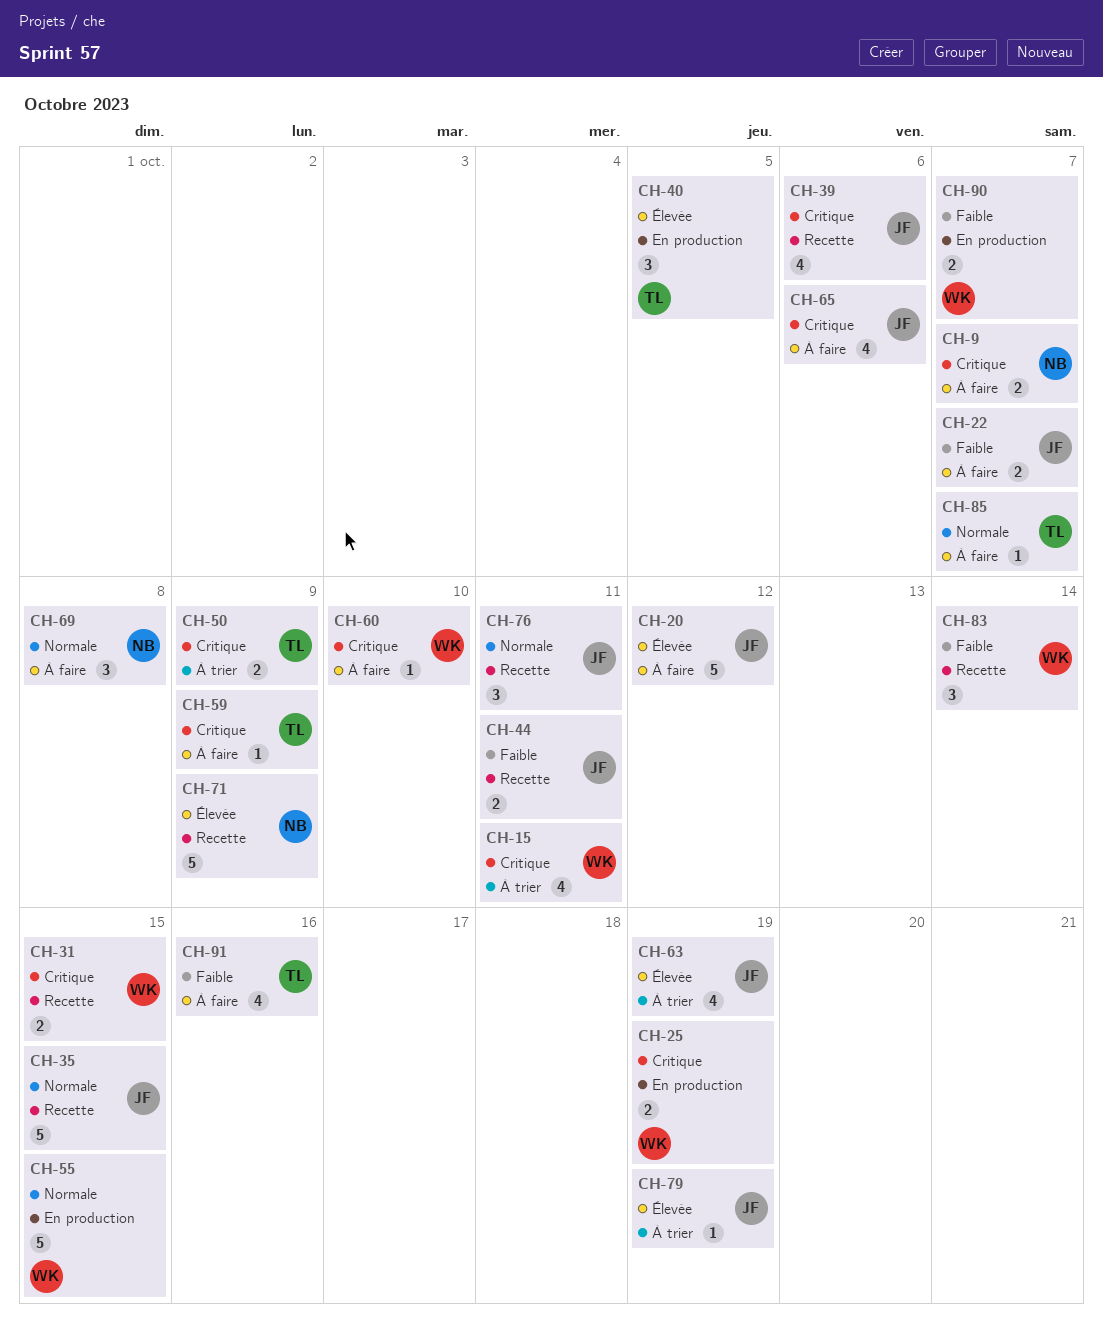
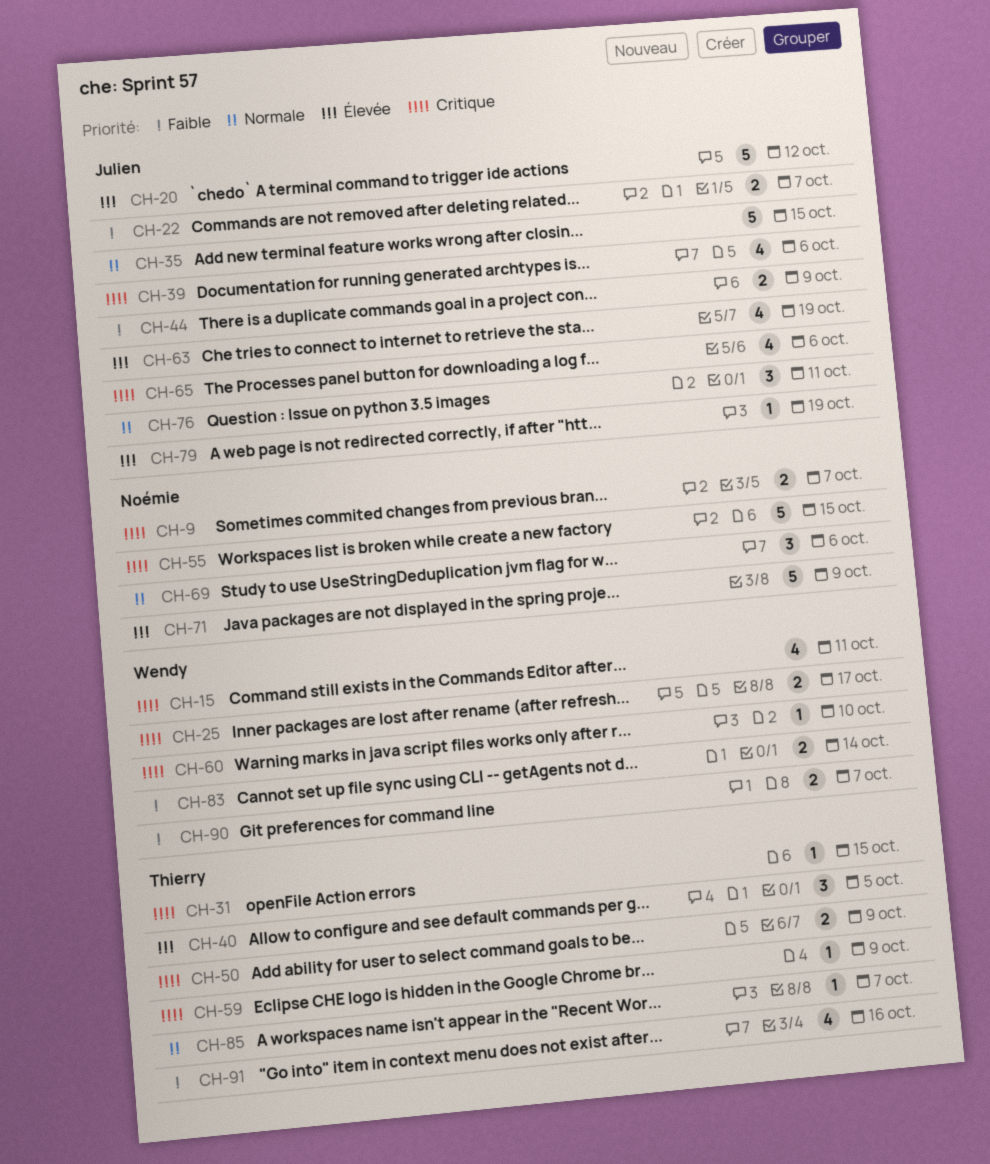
CH-25, due: Oct 19 -> Oct 17
CH-31, owner: Wendy -> Thierry
CH-31, estimate: 2 -> 1
CH-44, due: Oct 11 -> Oct 9
CH-55, owner: Wendy -> Noémie
CH-55, priority: Normale -> Critique
CH-69, due: Oct 8 -> Oct 6
CH-83, estimate: 3 -> 2

